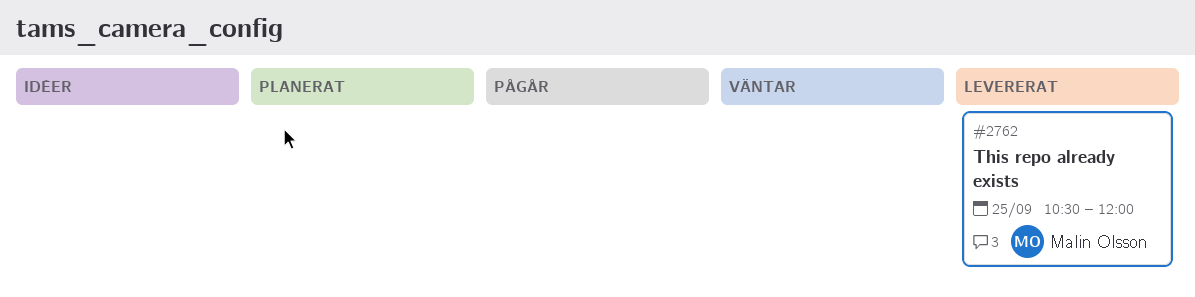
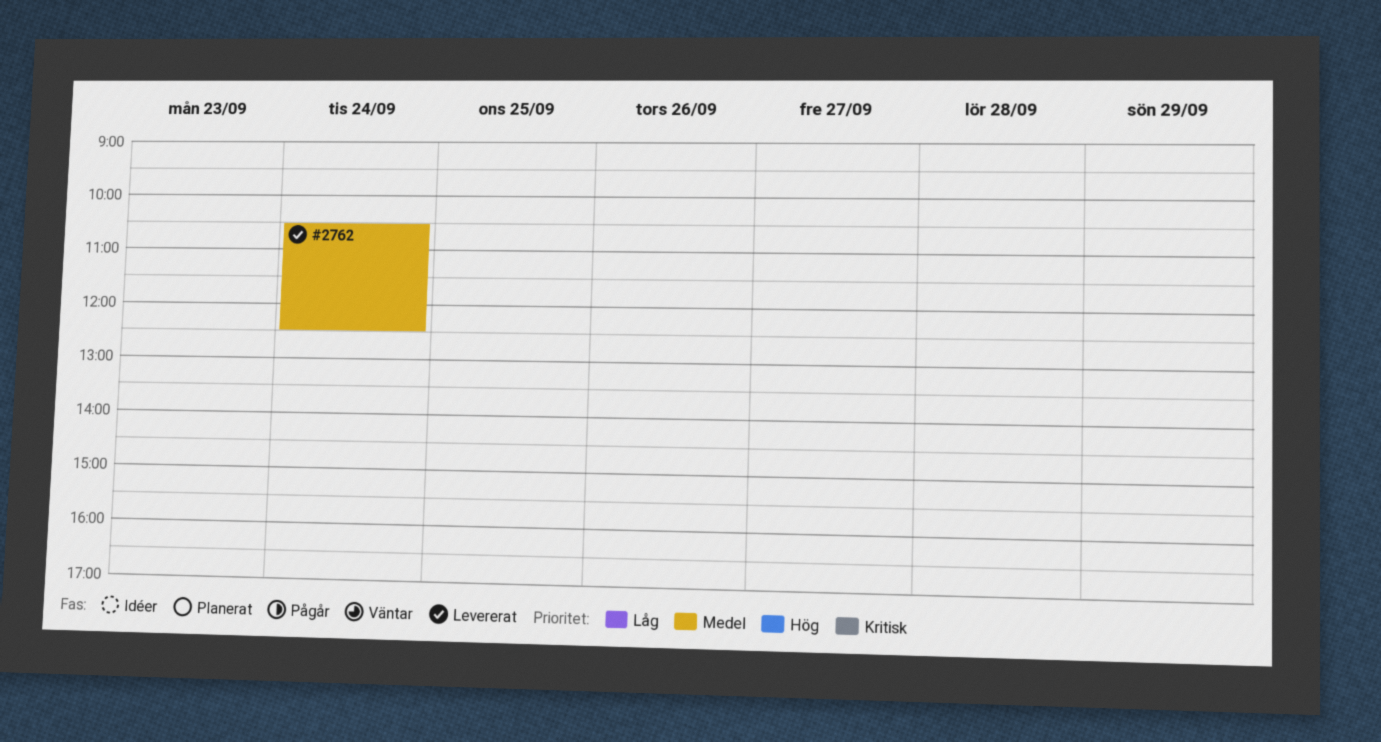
#2762, day: Sep 25 -> Sep 24
#2762, ends: 12:00 -> 12:30

